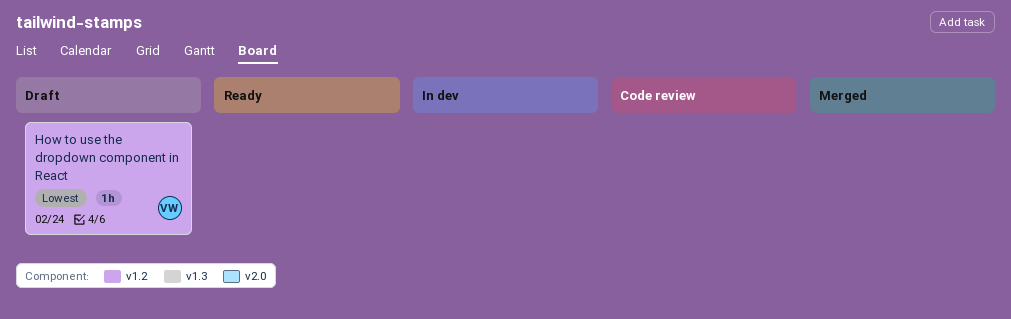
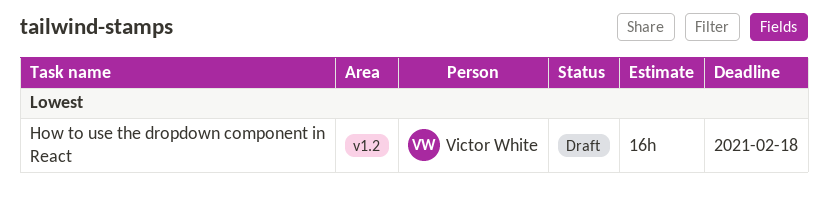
How to use the dropdown component in React, estimate: 1h -> 16h
How to use the dropdown component in React, due: Feb 24 -> Feb 18

